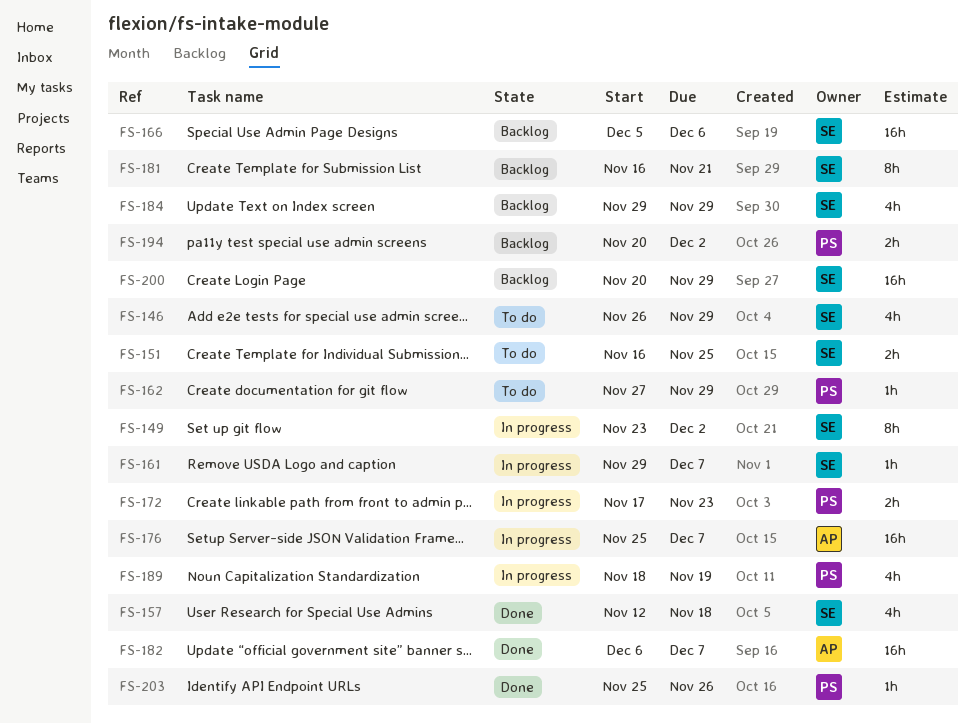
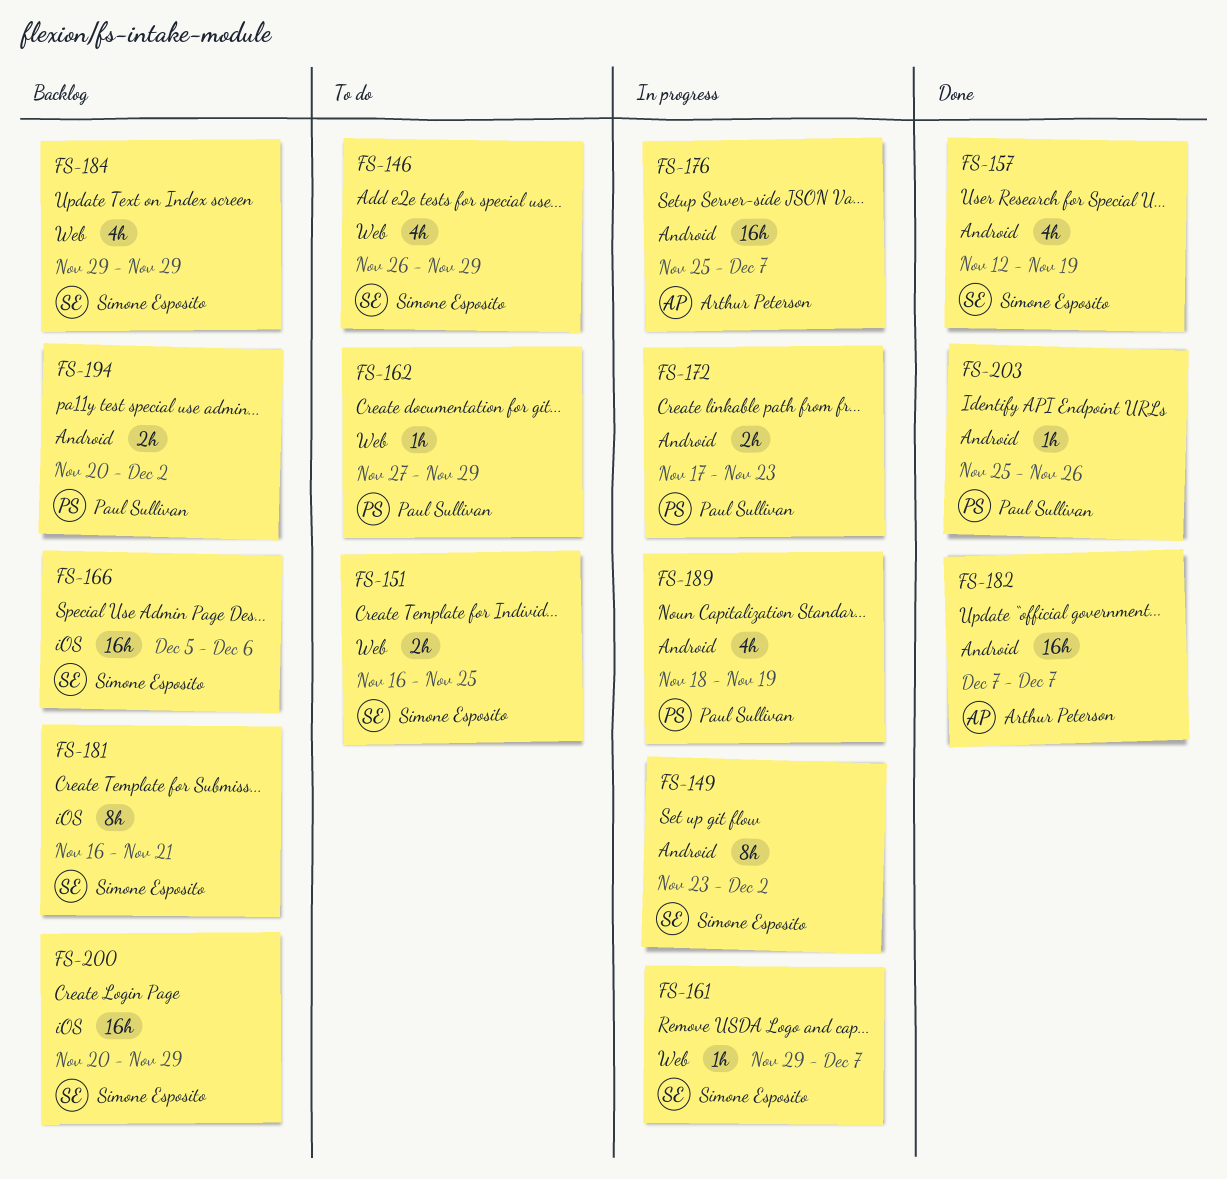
FS-157, due: Nov 18 -> Nov 19
FS-182, start: Dec 6 -> Dec 7

